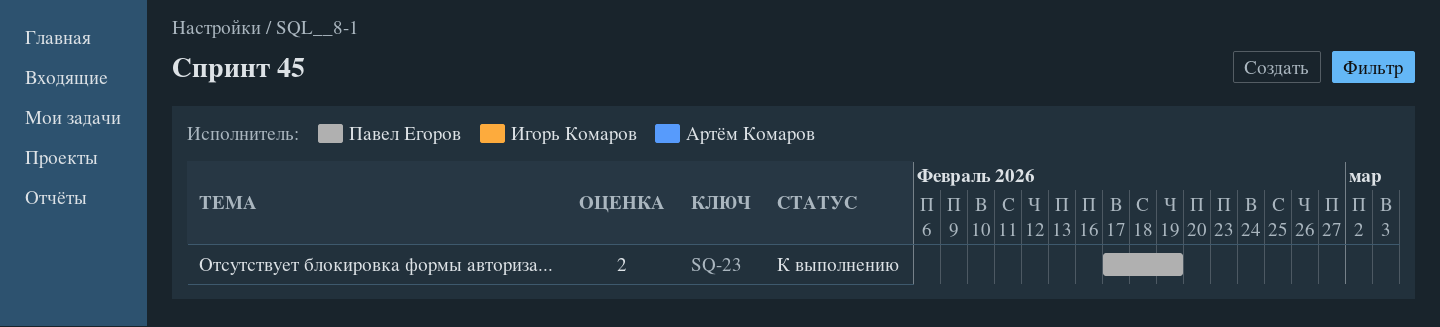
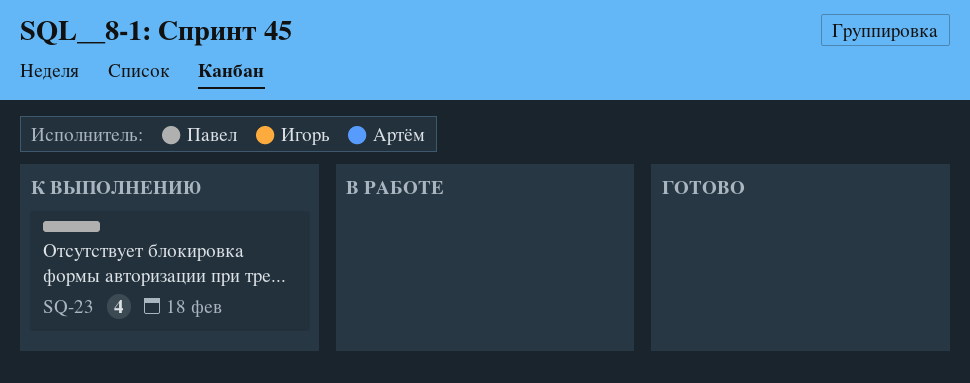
SQ-23, estimate: 2 -> 4
SQ-23, due: Feb 19 -> Feb 18

